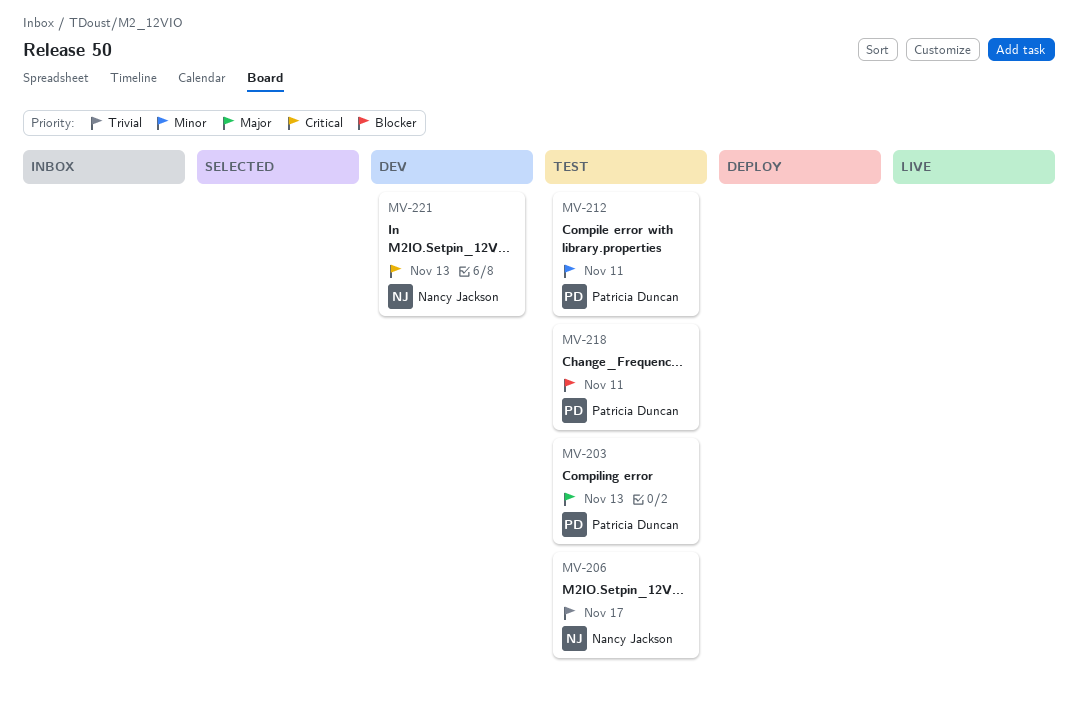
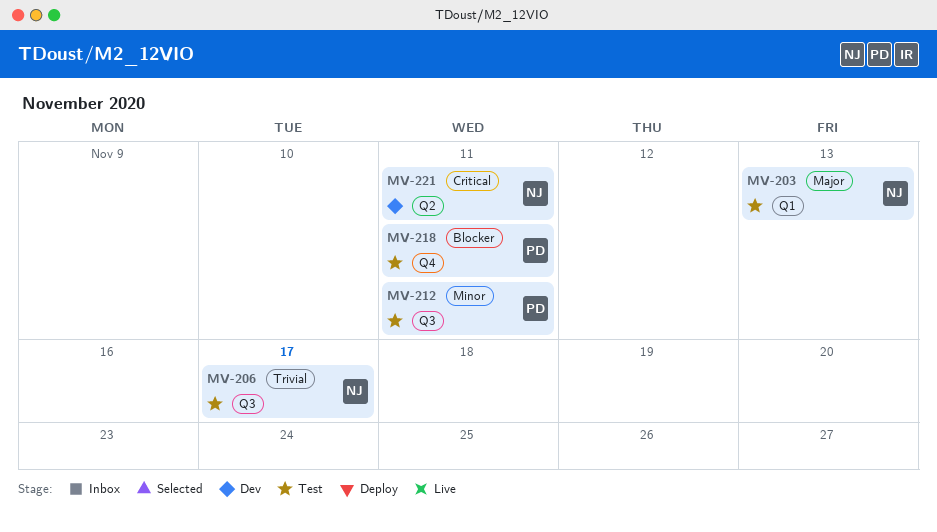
MV-203, owner: Patricia Duncan -> Nancy Jackson
MV-221, due: Nov 13 -> Nov 11

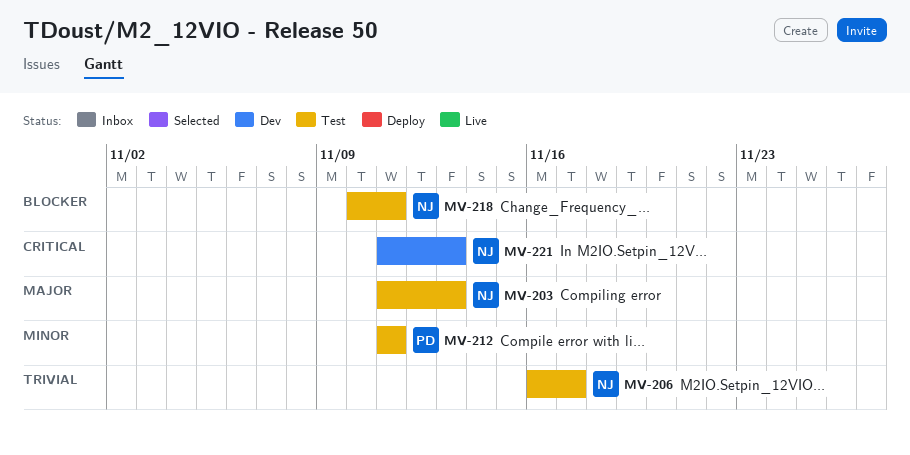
MV-218, owner: PD -> NJ
MV-221, due: Nov 11 -> Nov 13

